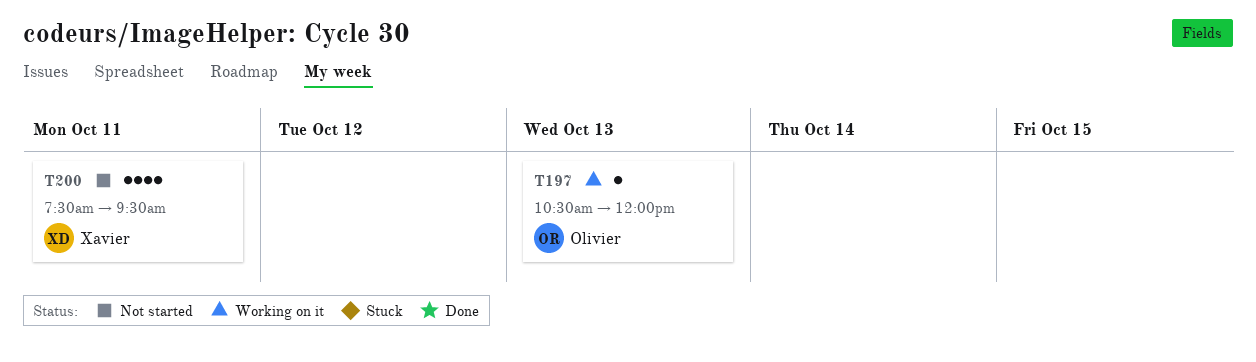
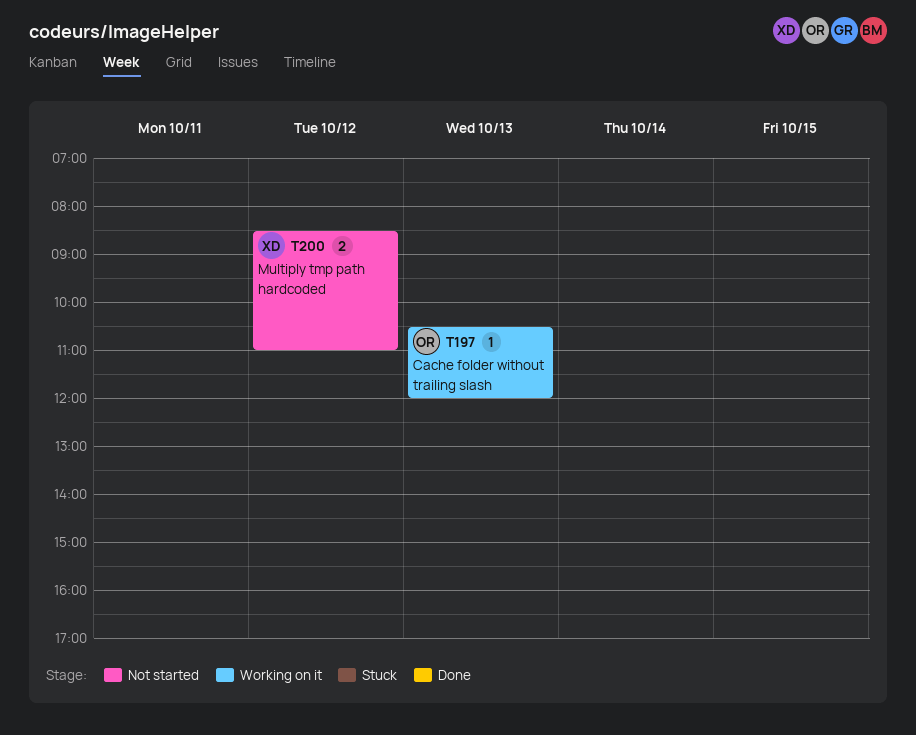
T200, estimate: 4 -> 2
T200, day: Oct 11 -> Oct 12
T200, begins: 07:30 -> 08:30
T200, ends: 09:30 -> 11:00

